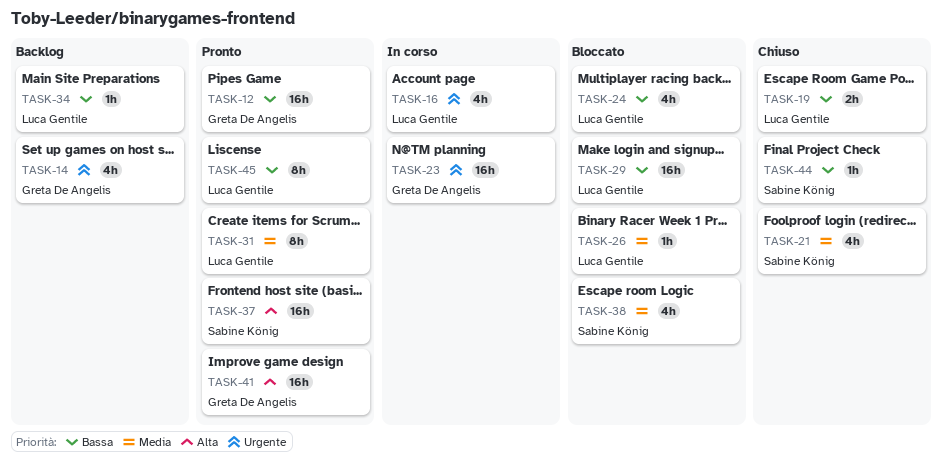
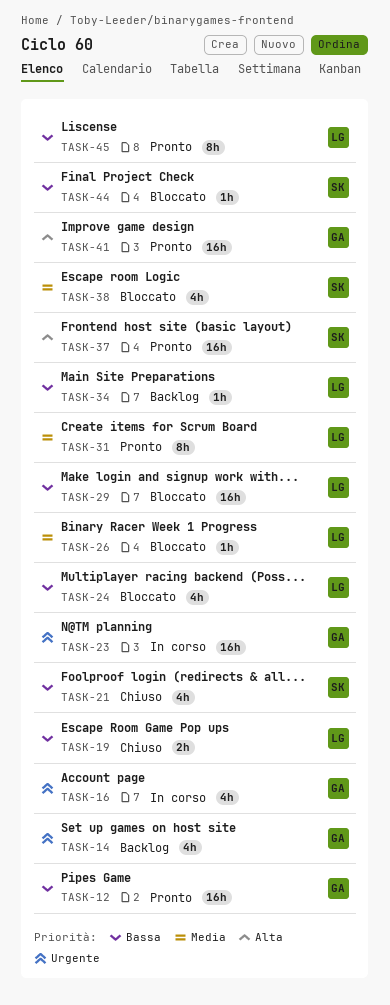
TASK-16, owner: Luca Gentile -> Greta De Angelis
TASK-21, priority: Media -> Bassa
TASK-44, status: Chiuso -> Bloccato

